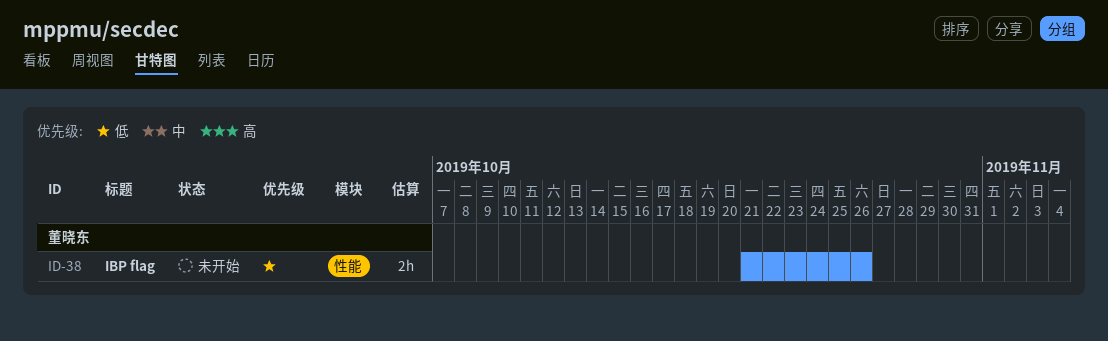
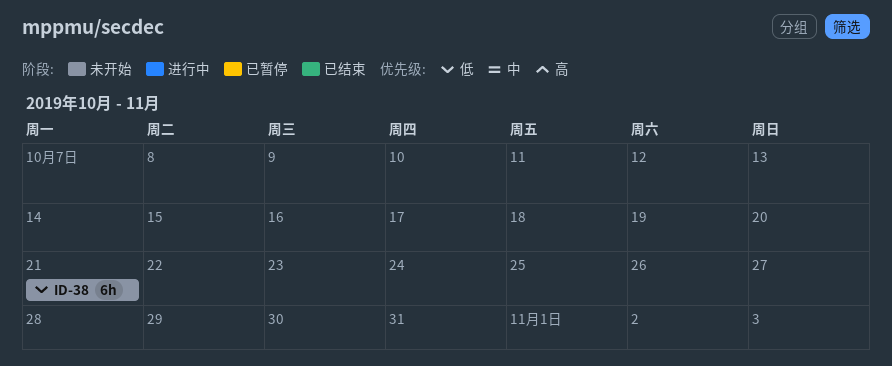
ID-38, estimate: 2h -> 6h
ID-38, due: Oct 26 -> Oct 21

